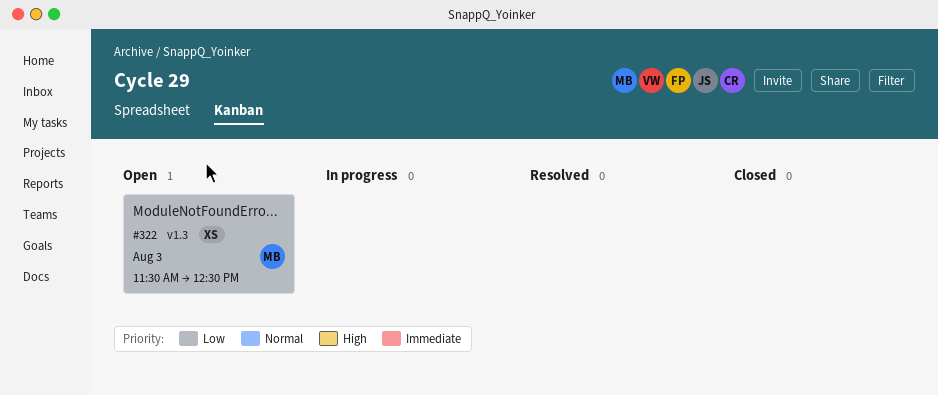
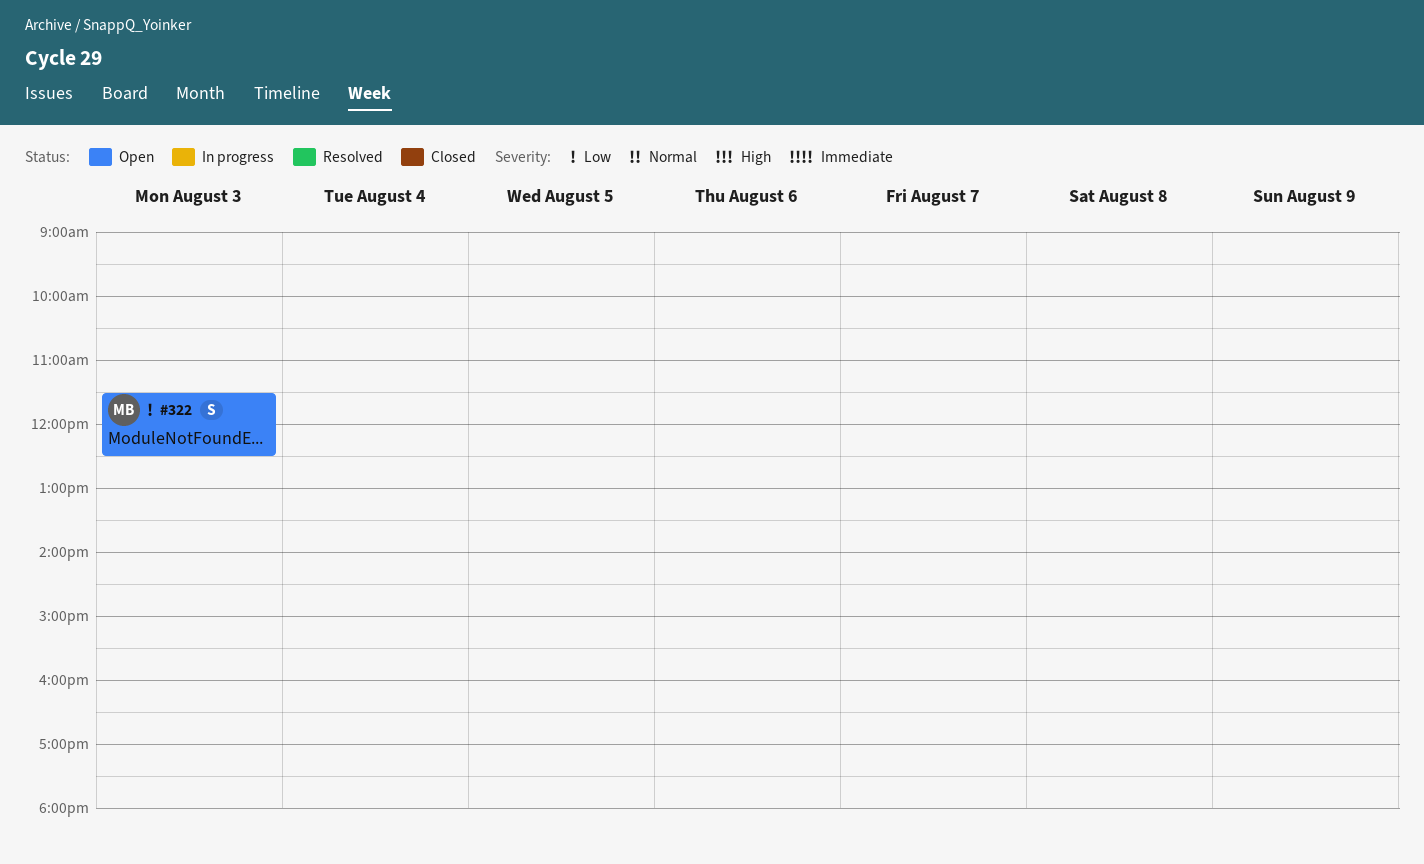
#322, estimate: XS -> S

